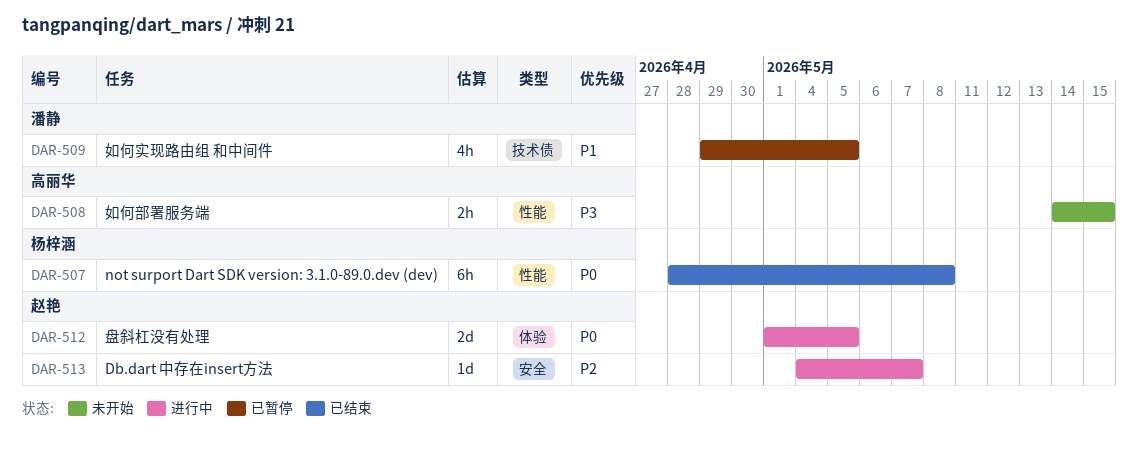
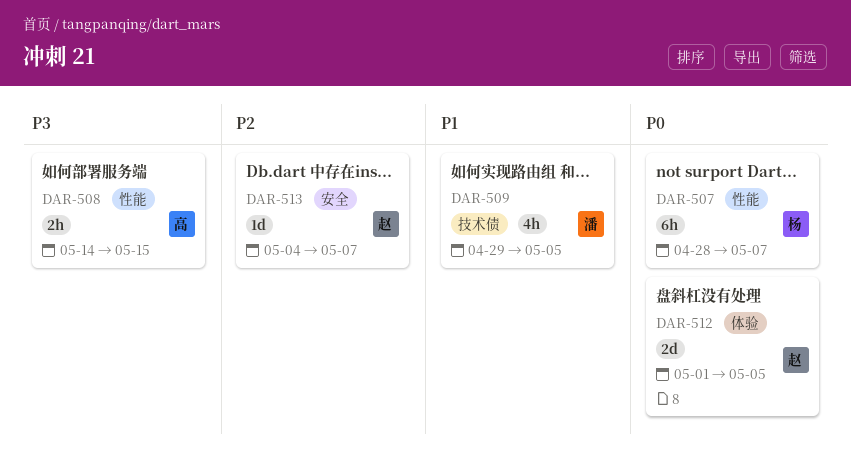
DAR-507, due: May 8 -> May 7

